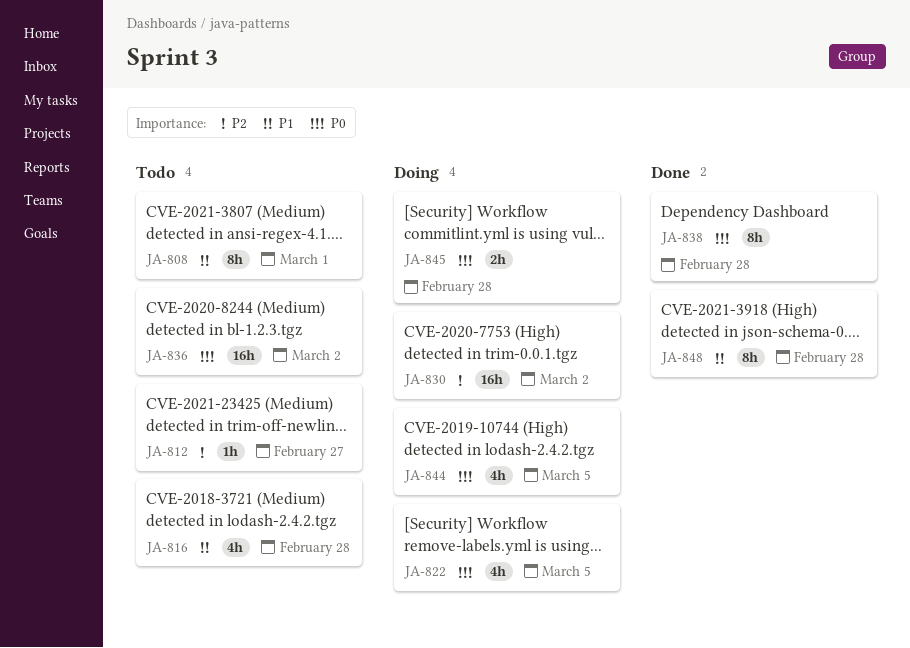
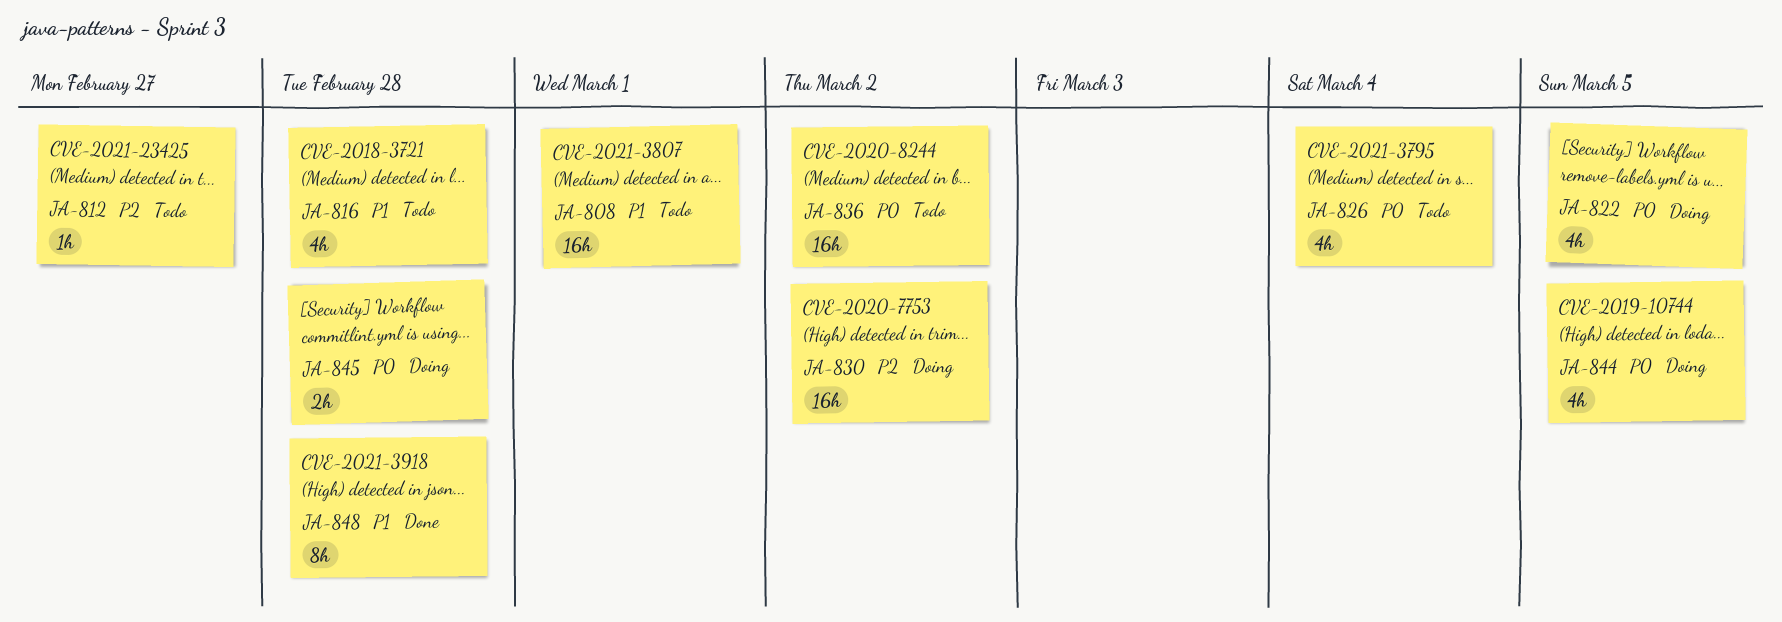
JA-808, estimate: 8h -> 16h
JA-826: none -> present
JA-838: present -> none

